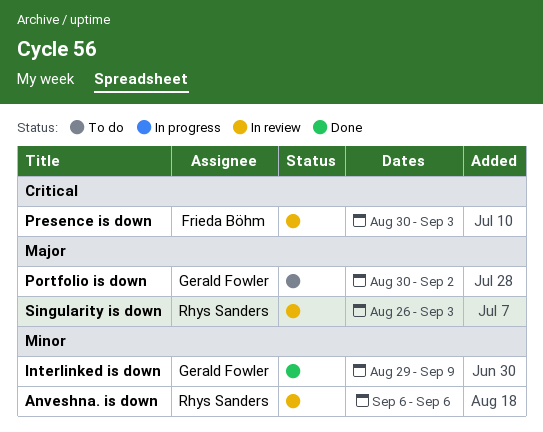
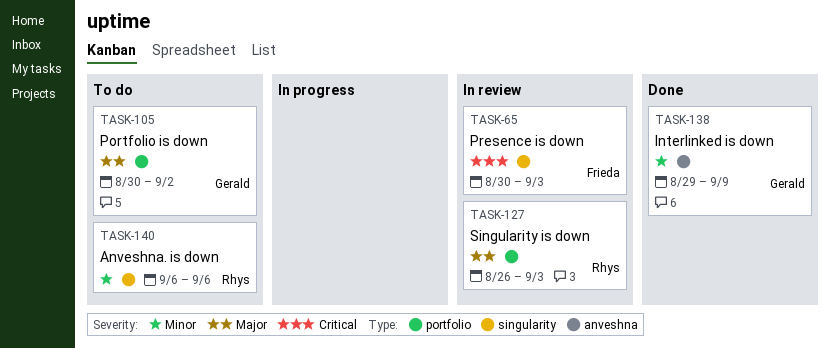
Anveshna. is down, status: In review -> To do

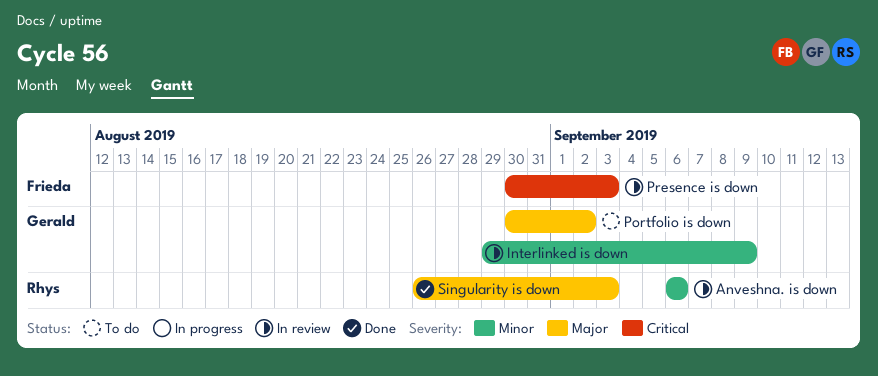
Anveshna. is down, status: To do -> In review
Interlinked is down, status: Done -> In review
Singularity is down, status: In review -> Done

